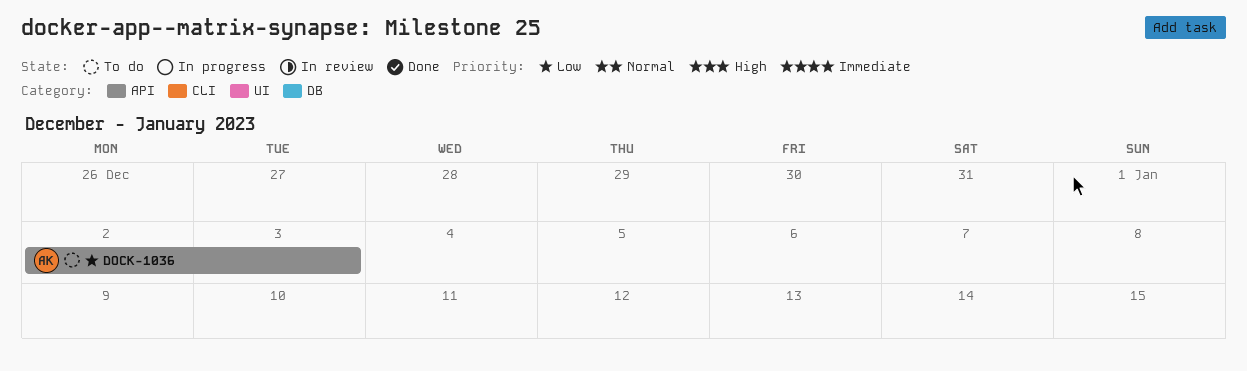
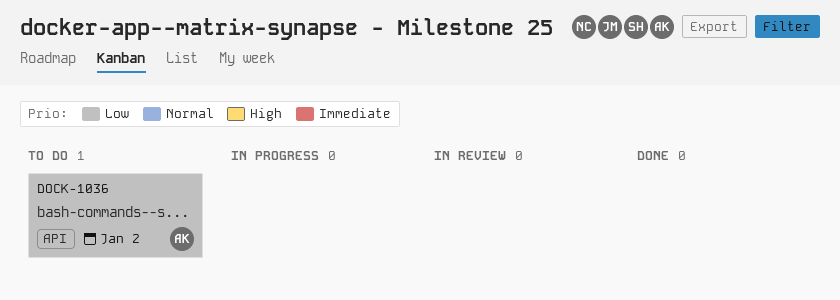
DOCK-1036, due: Jan 3 -> Jan 2

